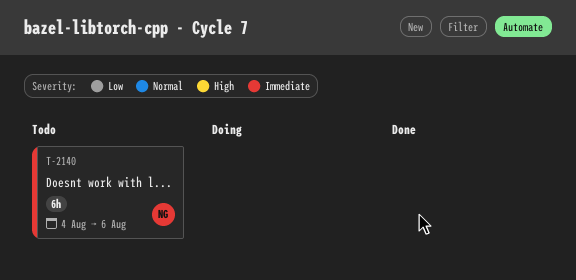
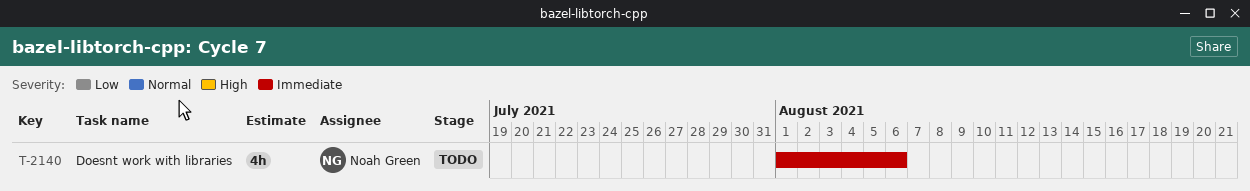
T-2140, estimate: 6h -> 4h
T-2140, start: Aug 4 -> Aug 1

